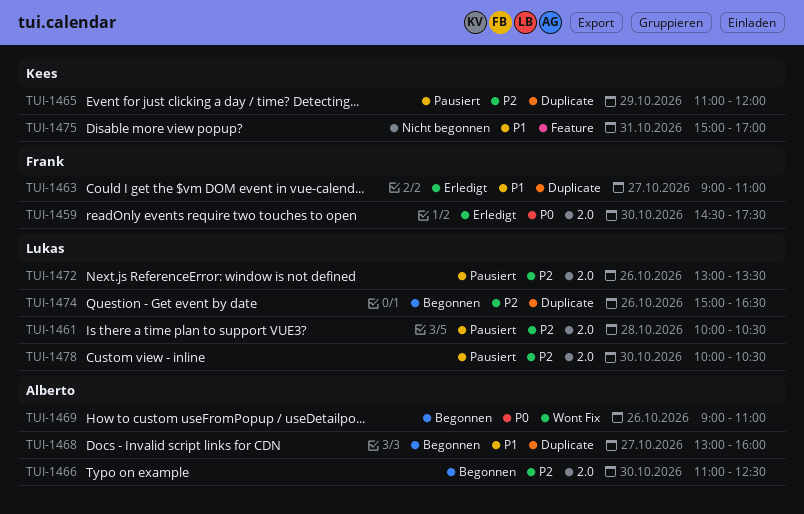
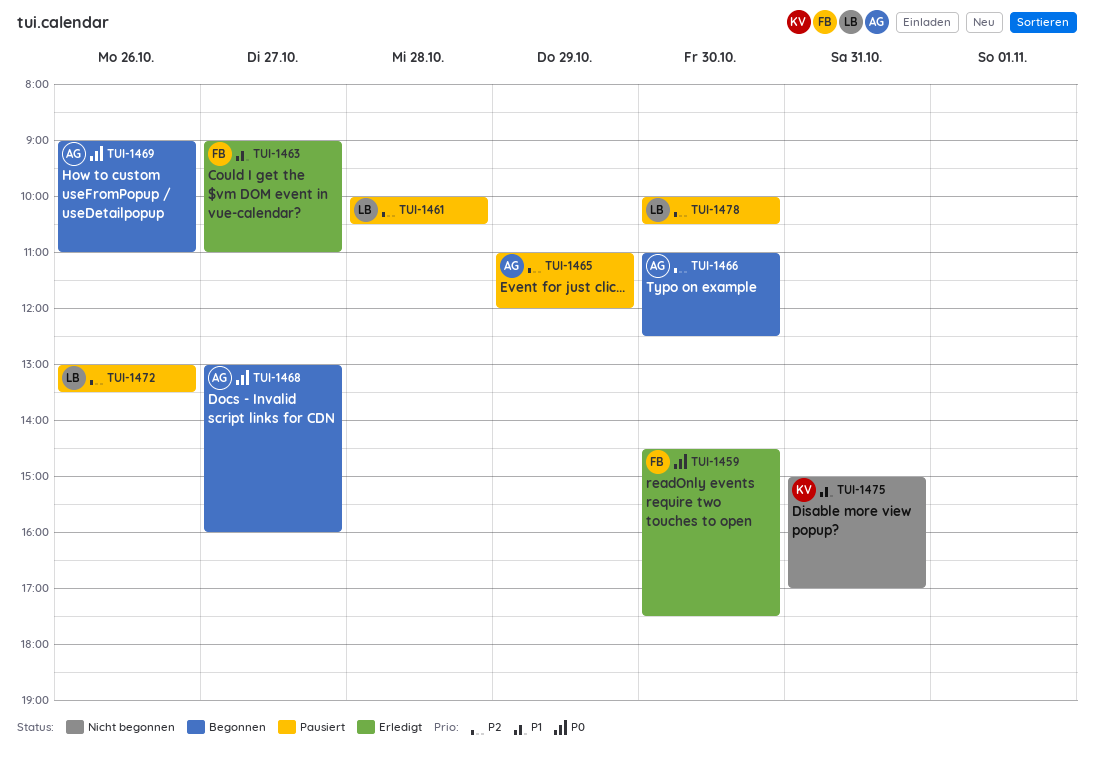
TUI-1465, owner: Kees -> Alberto
TUI-1468, priority: P1 -> P0
TUI-1474: present -> none

